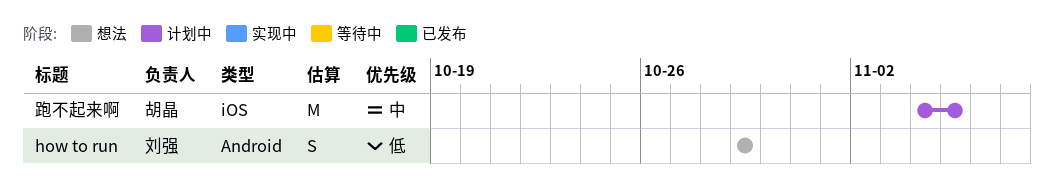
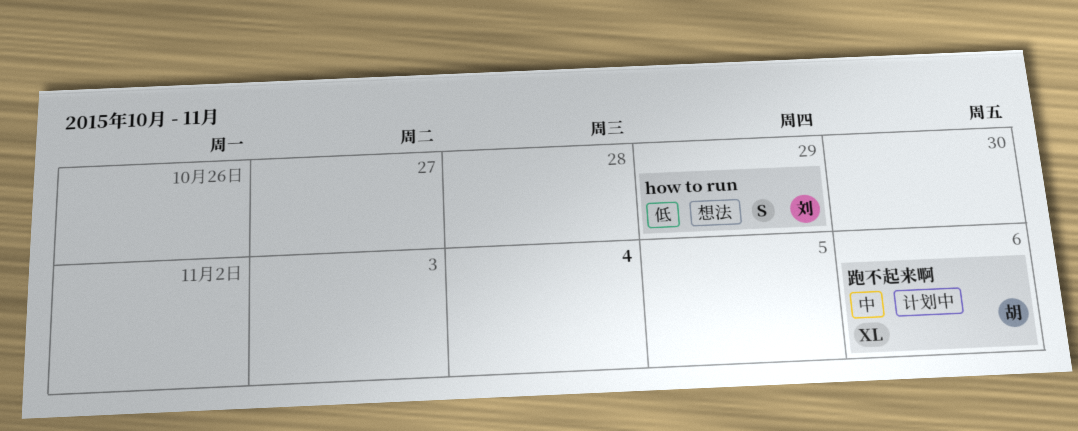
跑不起来啊, estimate: M -> XL
跑不起来啊, due: Nov 5 -> Nov 6

